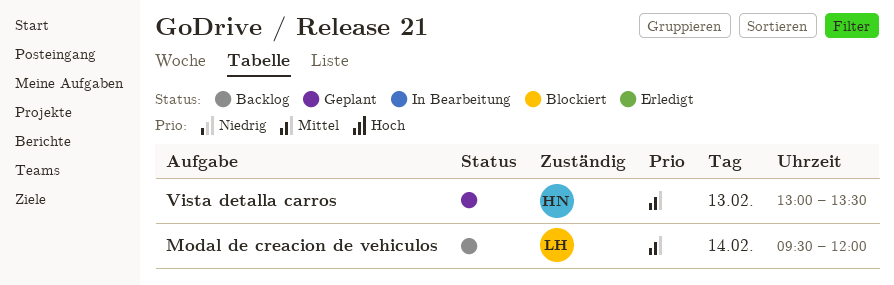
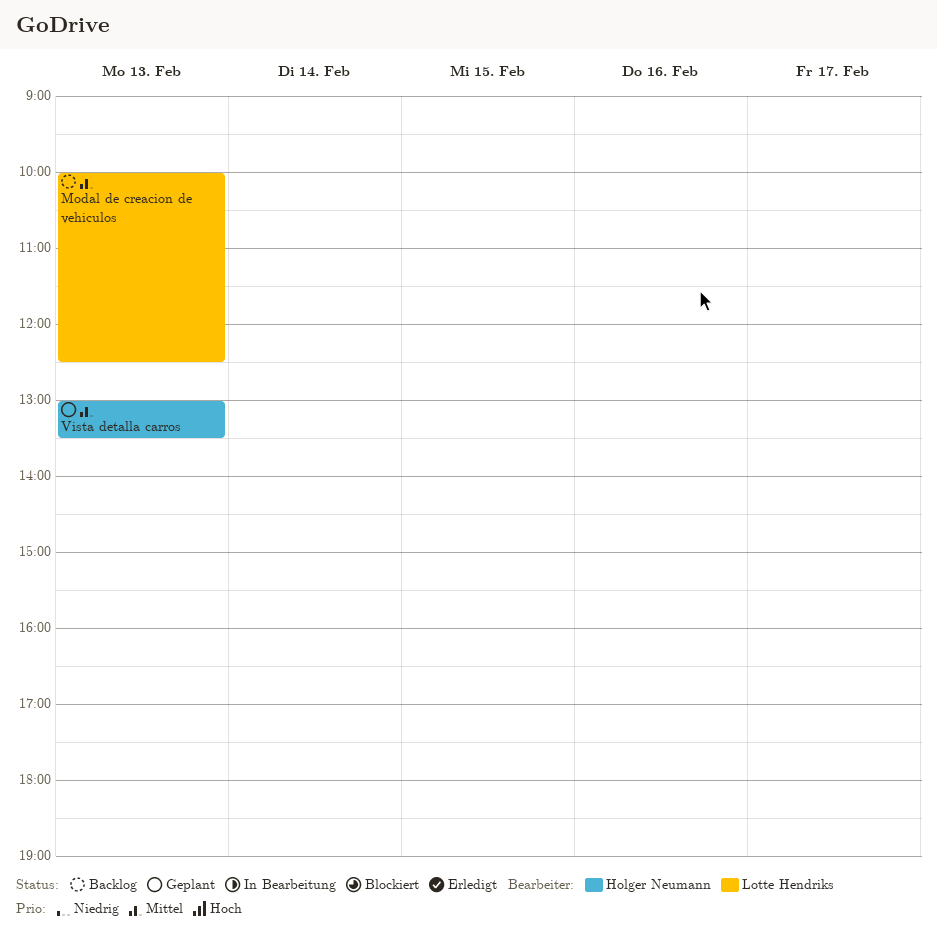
Modal de creacion de vehiculos, day: Feb 14 -> Feb 13
Modal de creacion de vehiculos, begins: 09:30 -> 10:00
Modal de creacion de vehiculos, ends: 12:00 -> 12:30

